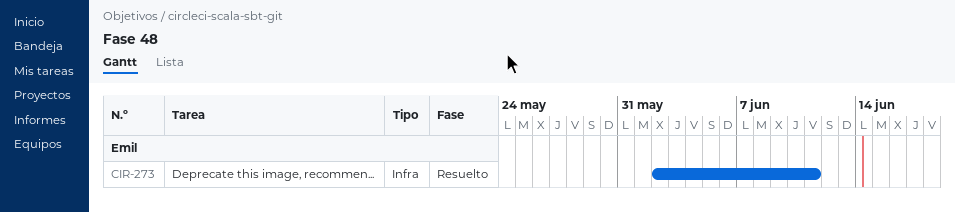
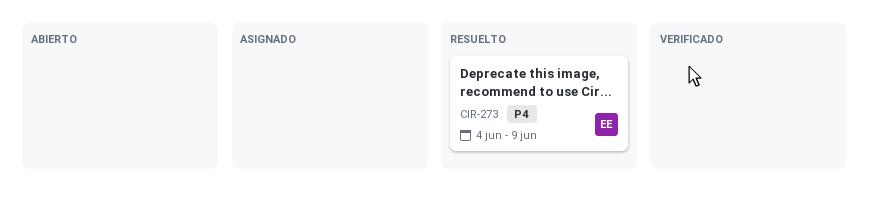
CIR-273, start: Jun 2 -> Jun 4
CIR-273, due: Jun 11 -> Jun 9

